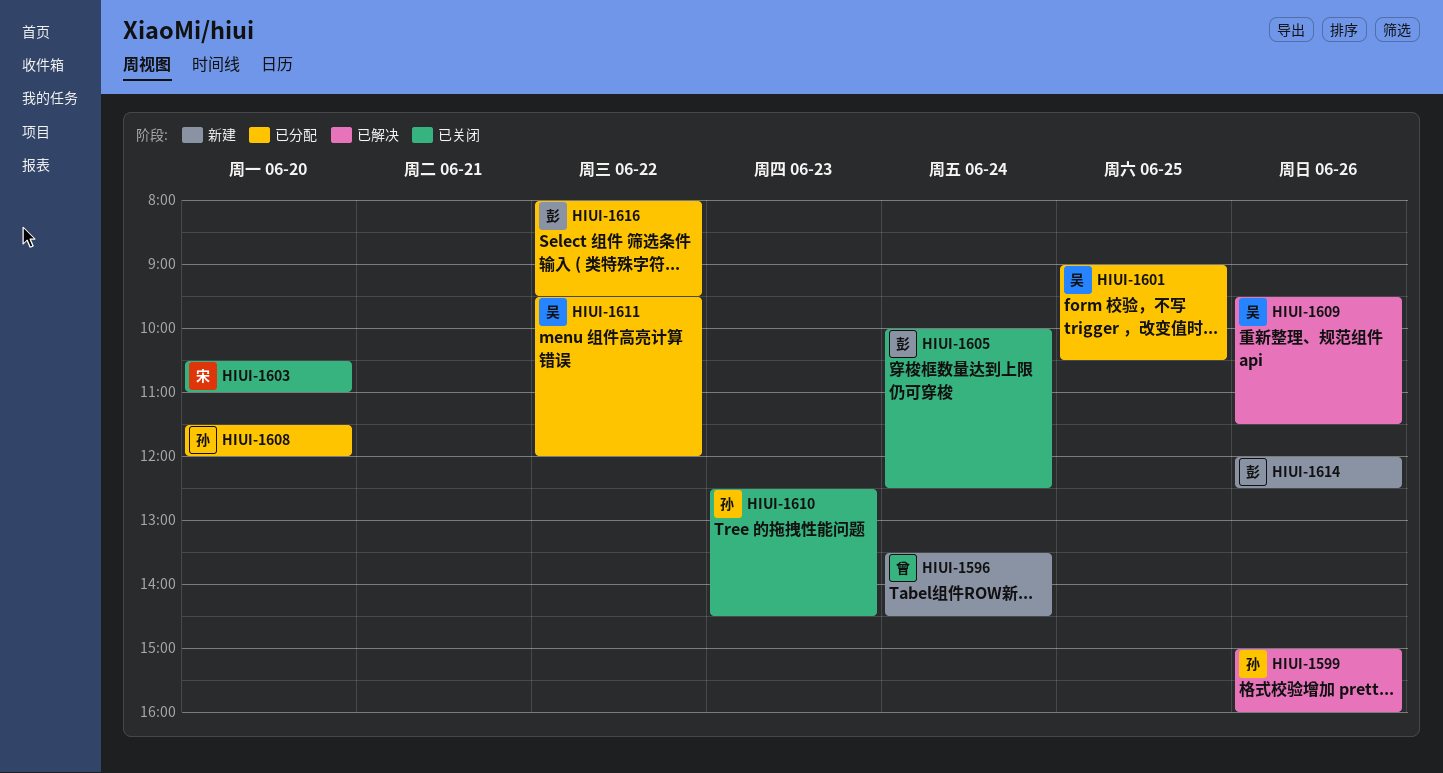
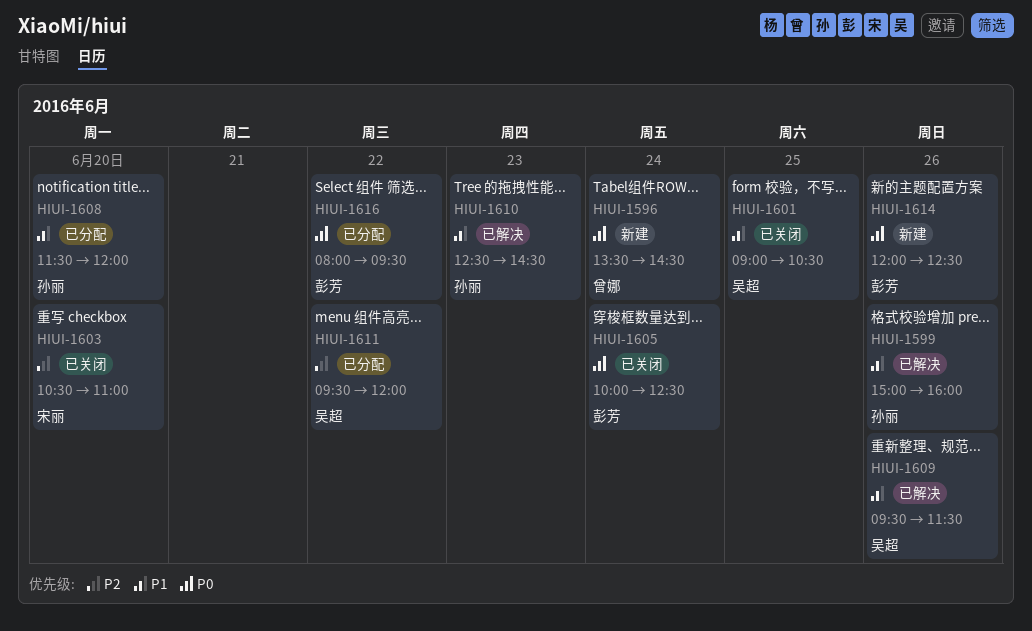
HIUI-1601, status: 已分配 -> 已关闭
HIUI-1610, status: 已关闭 -> 已解决

